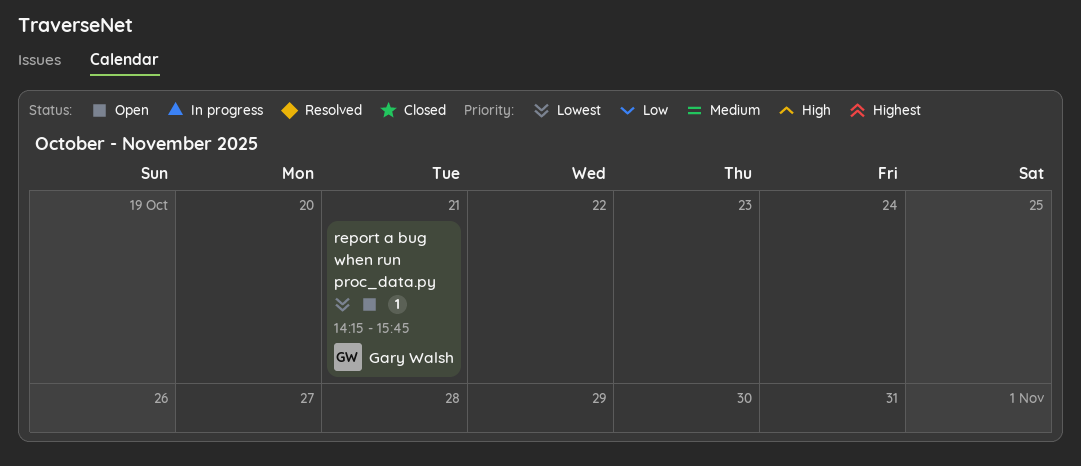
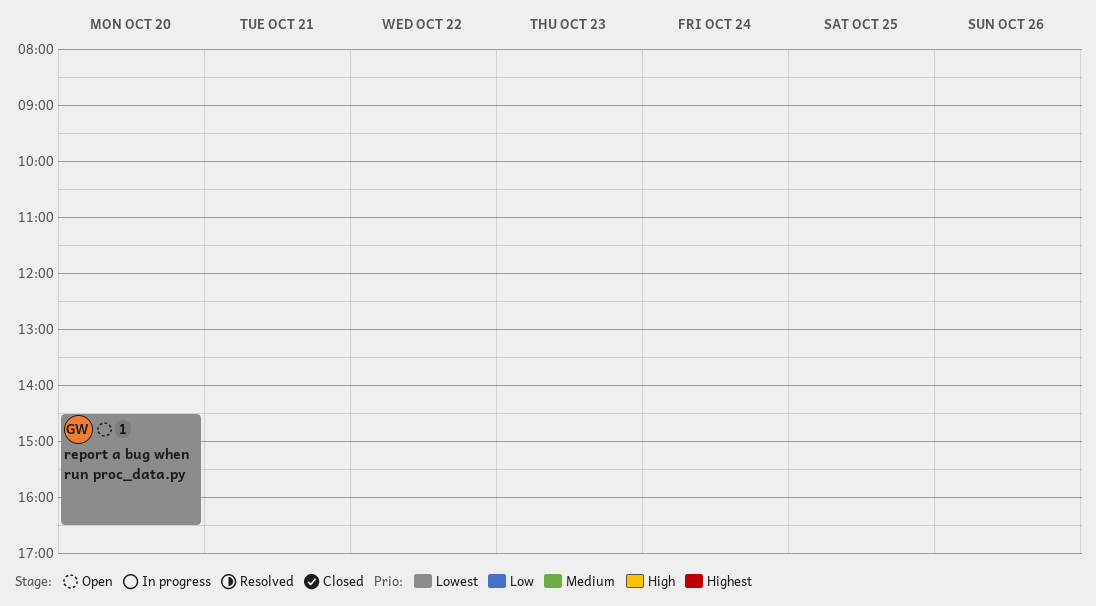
report a bug when run proc_data.py, day: Oct 21 -> Oct 20
report a bug when run proc_data.py, begins: 14:15 -> 14:30
report a bug when run proc_data.py, ends: 15:45 -> 16:30

